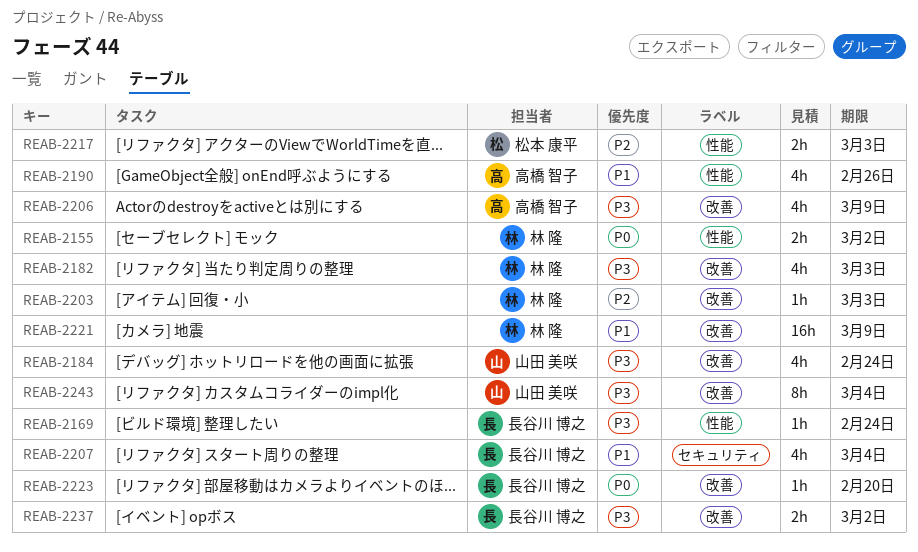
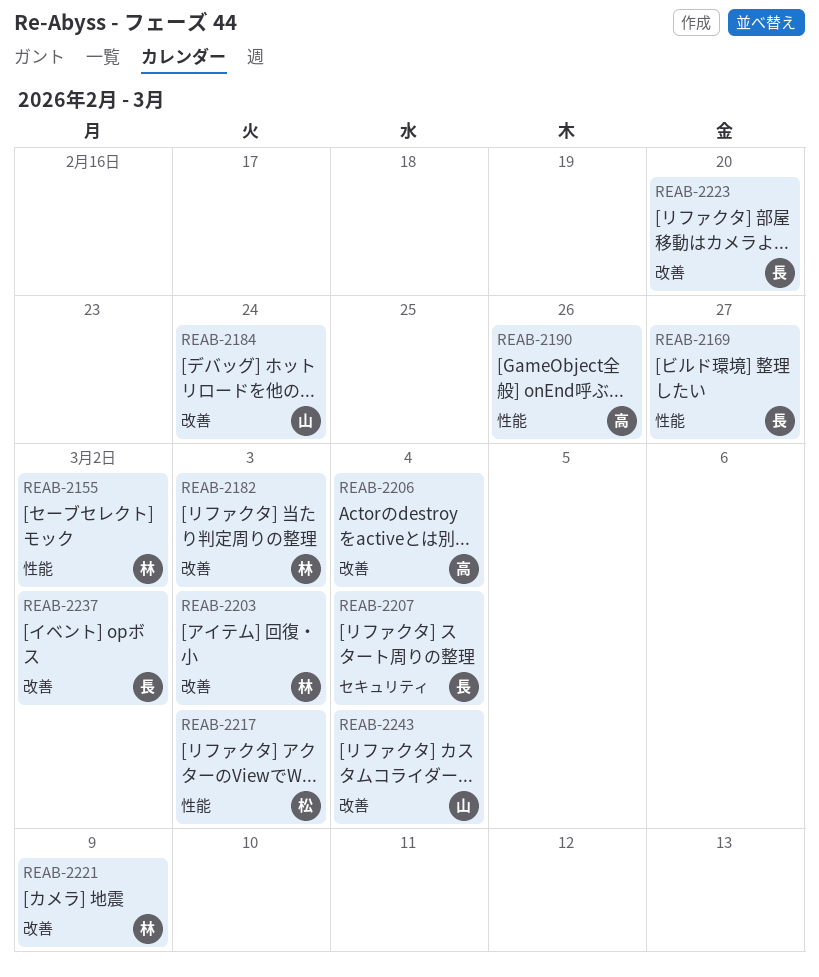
REAB-2169, due: Feb 24 -> Feb 27
REAB-2206, due: Mar 9 -> Mar 4

